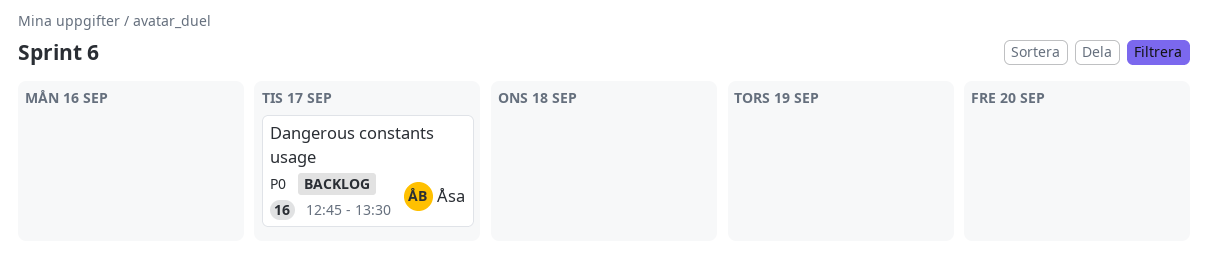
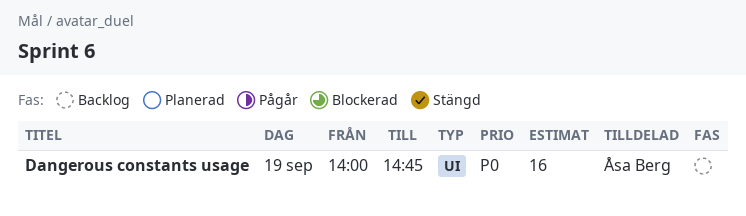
Dangerous constants usage, day: Sep 17 -> Sep 19
Dangerous constants usage, begins: 12:45 -> 14:00
Dangerous constants usage, ends: 13:30 -> 14:45

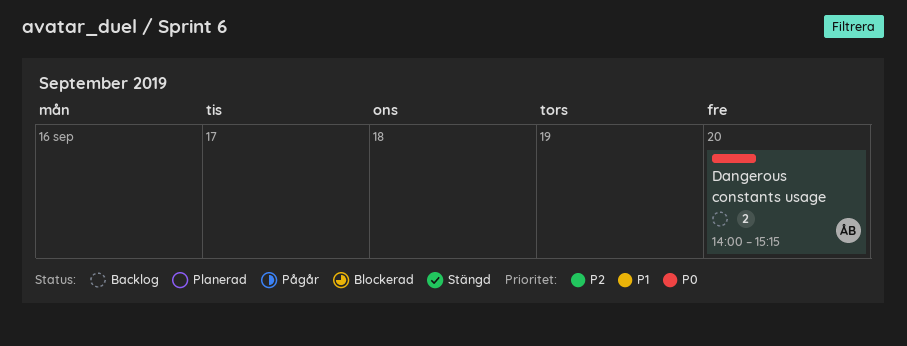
Dangerous constants usage, estimate: 16 -> 2
Dangerous constants usage, day: Sep 19 -> Sep 20
Dangerous constants usage, ends: 14:45 -> 15:15

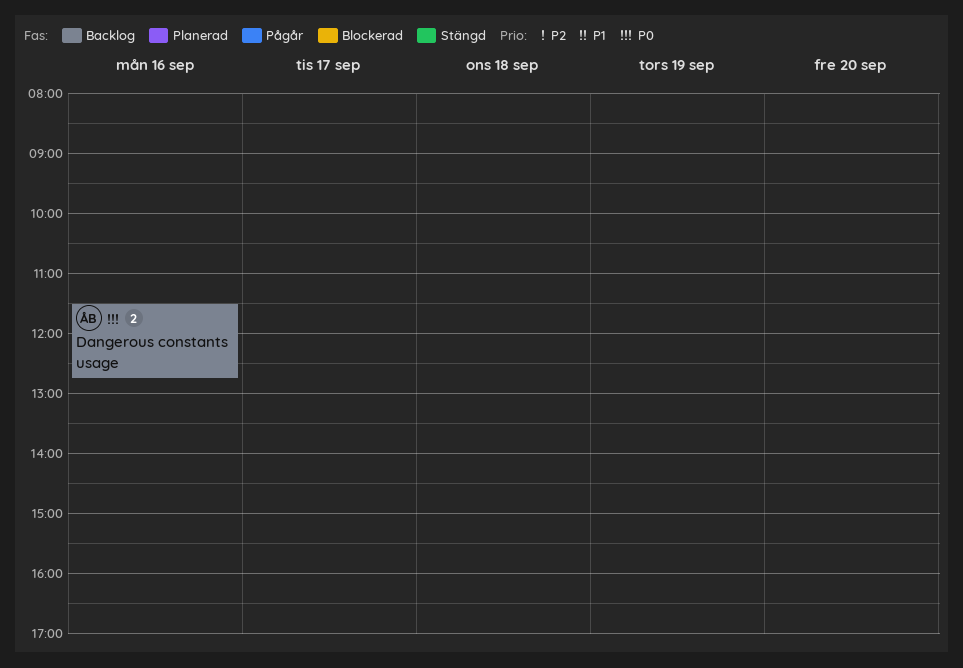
Dangerous constants usage, day: Sep 20 -> Sep 16
Dangerous constants usage, begins: 14:00 -> 11:30
Dangerous constants usage, ends: 15:15 -> 12:45

